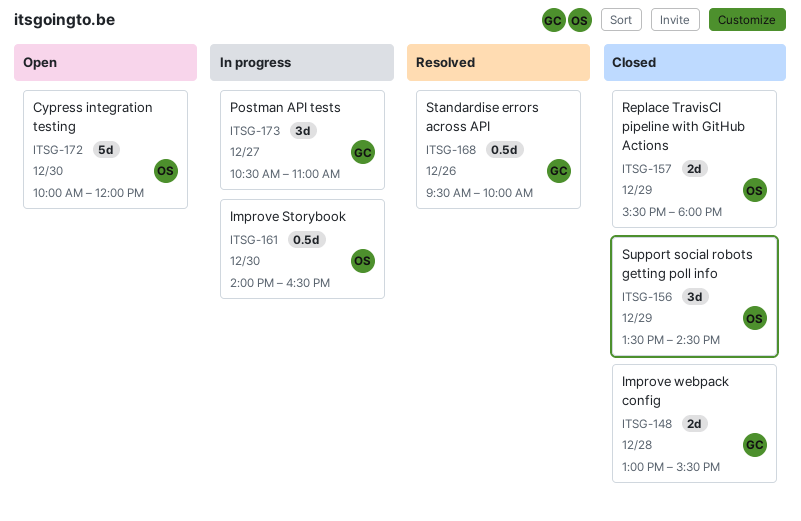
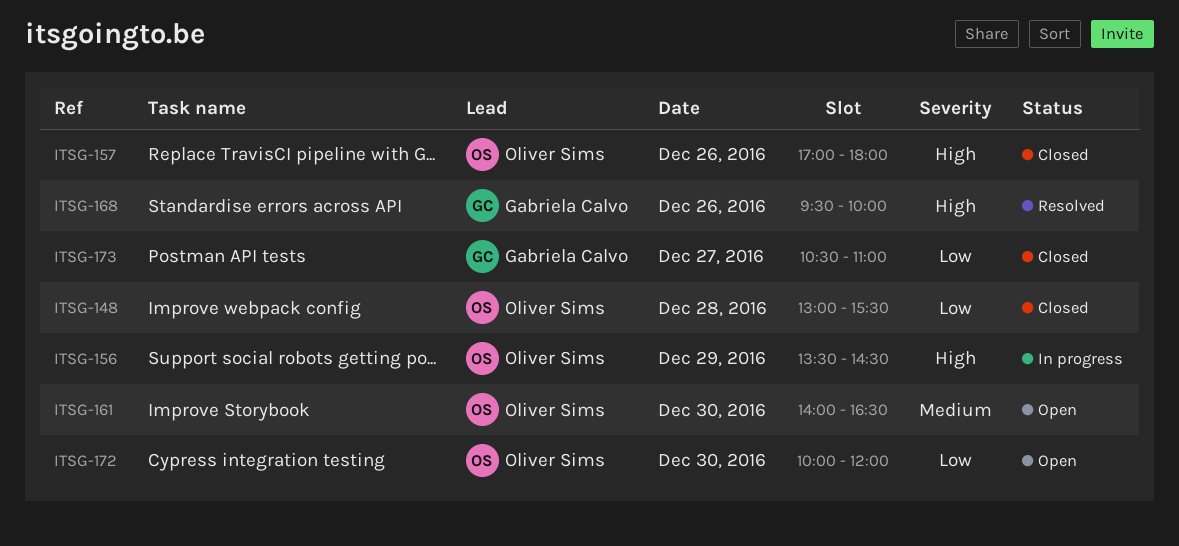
ITSG-148, owner: Gabriela Calvo -> Oliver Sims
ITSG-156, status: Closed -> In progress
ITSG-157, day: Dec 29 -> Dec 26
ITSG-157, begins: 15:30 -> 17:00
ITSG-161, status: In progress -> Open
ITSG-173, status: In progress -> Closed

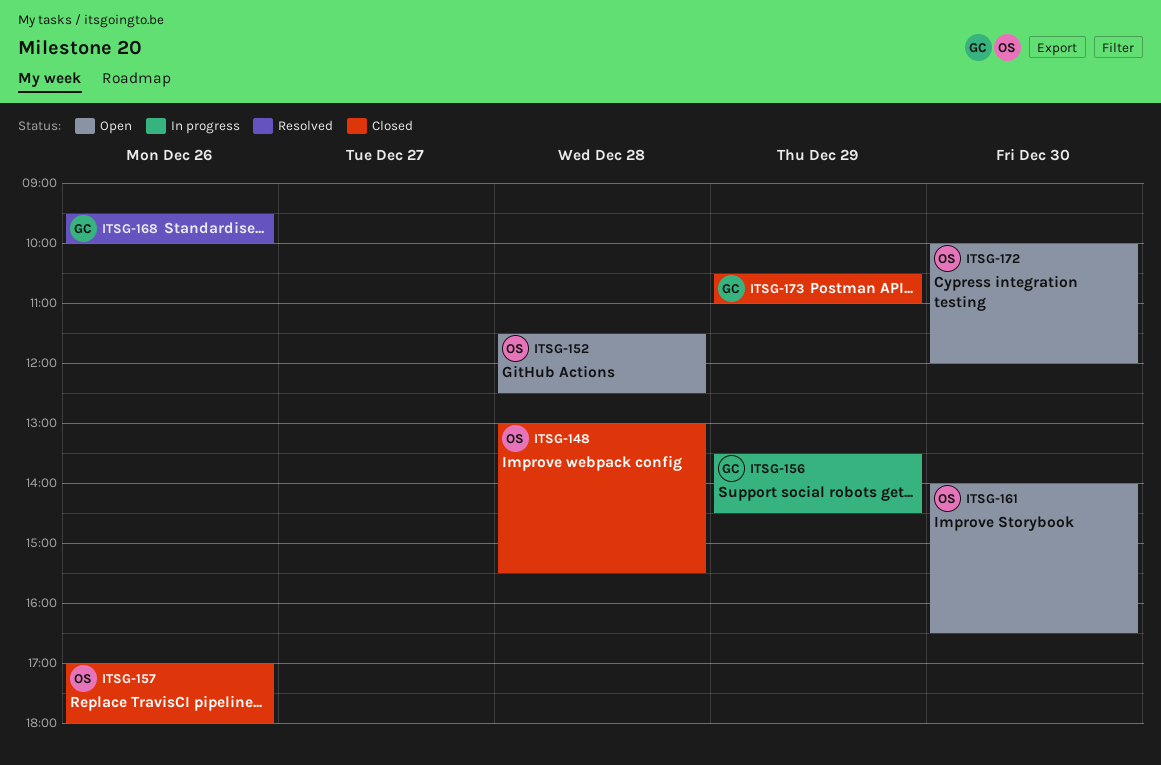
ITSG-152: none -> present
ITSG-156, owner: Oliver Sims -> Gabriela Calvo
ITSG-173, day: Dec 27 -> Dec 29

